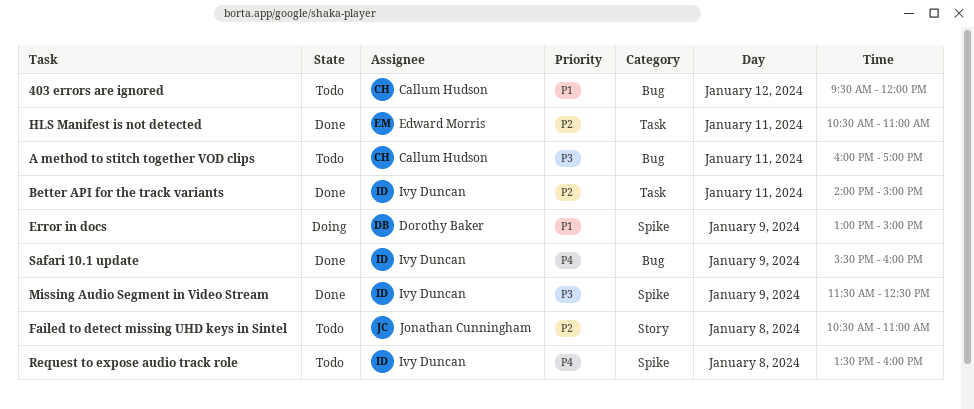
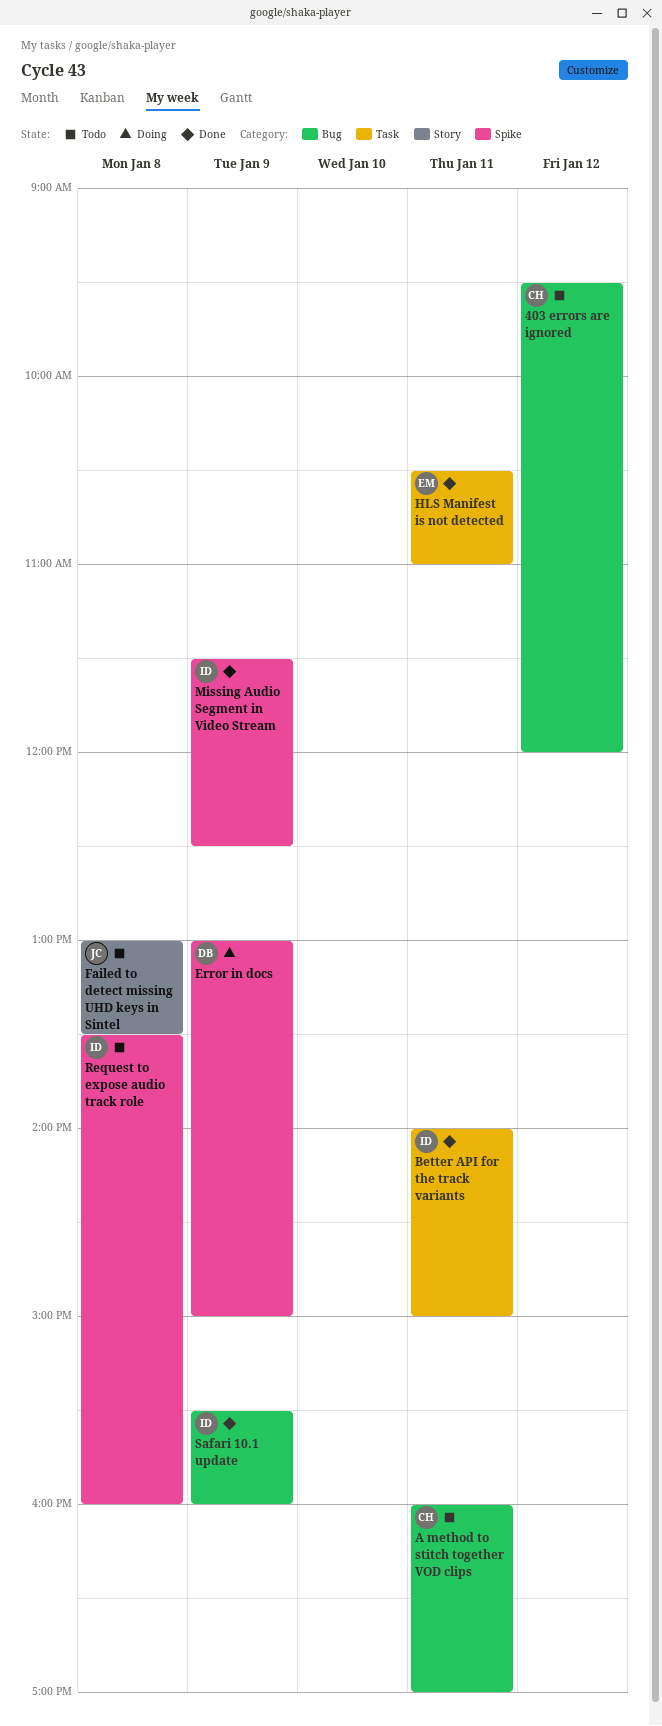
Failed to detect missing UHD keys in Sintel, begins: 10:30 -> 13:00
Failed to detect missing UHD keys in Sintel, ends: 11:00 -> 13:30

